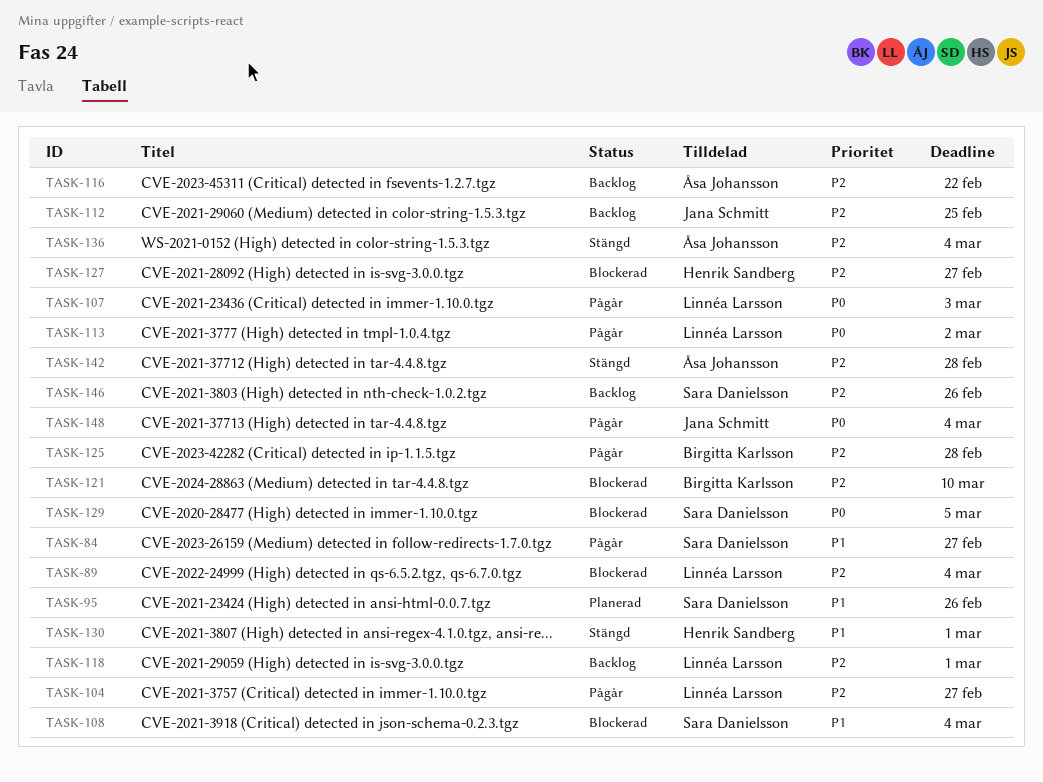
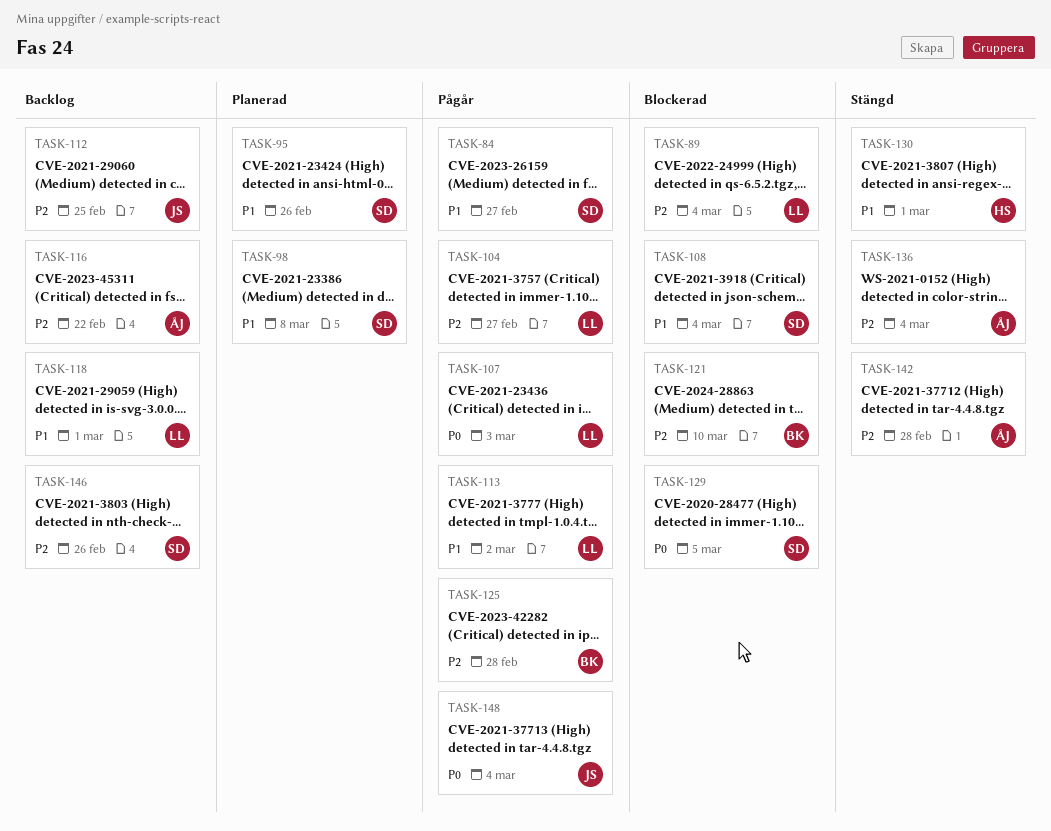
TASK-98: none -> present
TASK-113, priority: P0 -> P1
TASK-118, priority: P2 -> P1
TASK-127: present -> none

